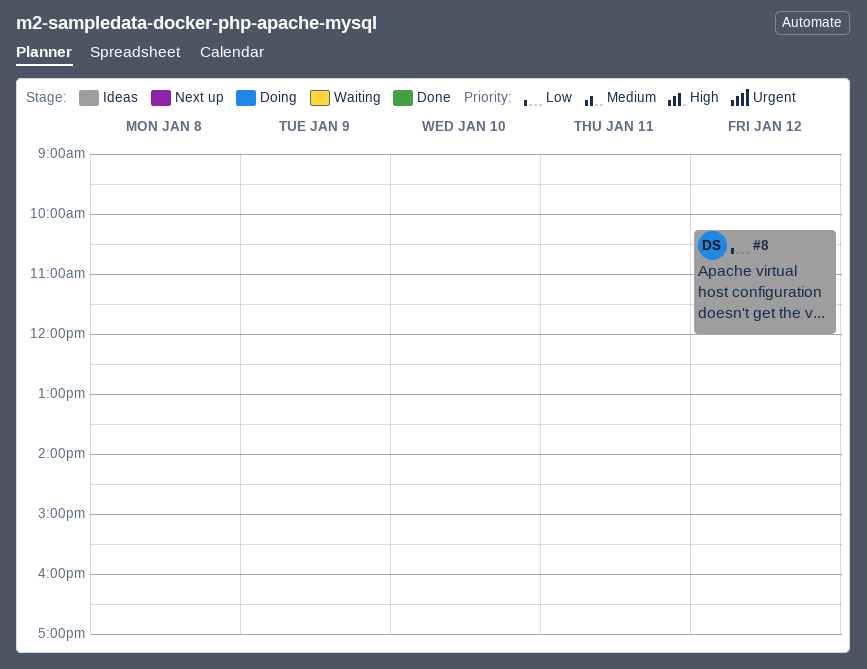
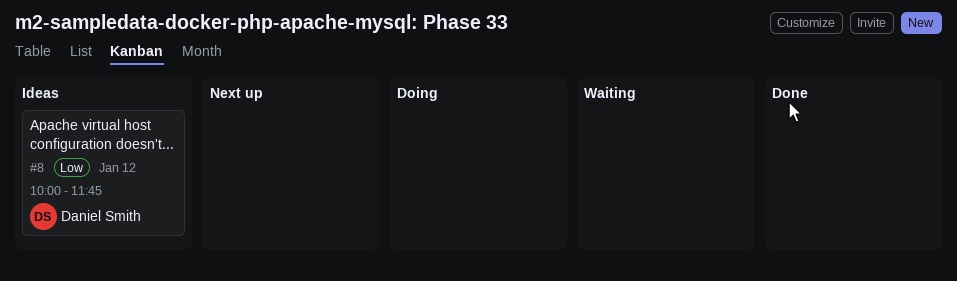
#8, begins: 10:15 -> 10:00
#8, ends: 12:00 -> 11:45

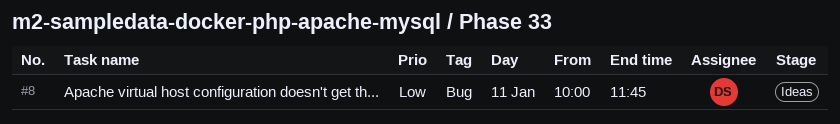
#8, day: Jan 12 -> Jan 11

